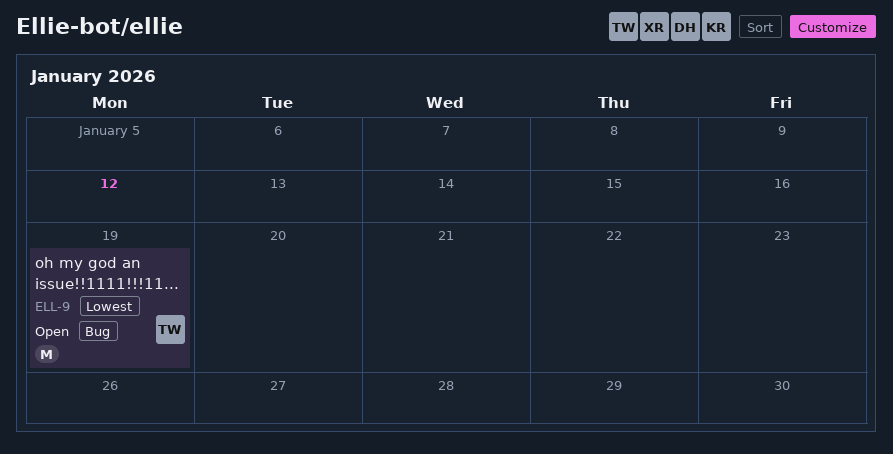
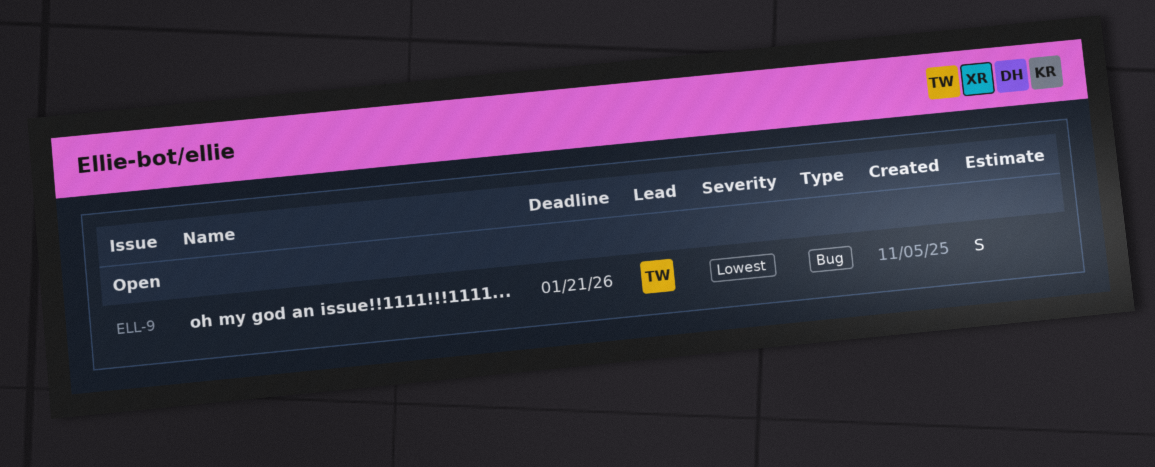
ELL-9, estimate: M -> S
ELL-9, due: Jan 19 -> Jan 21

